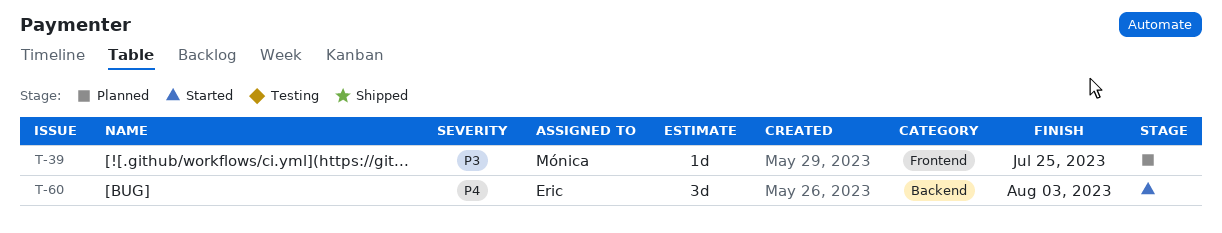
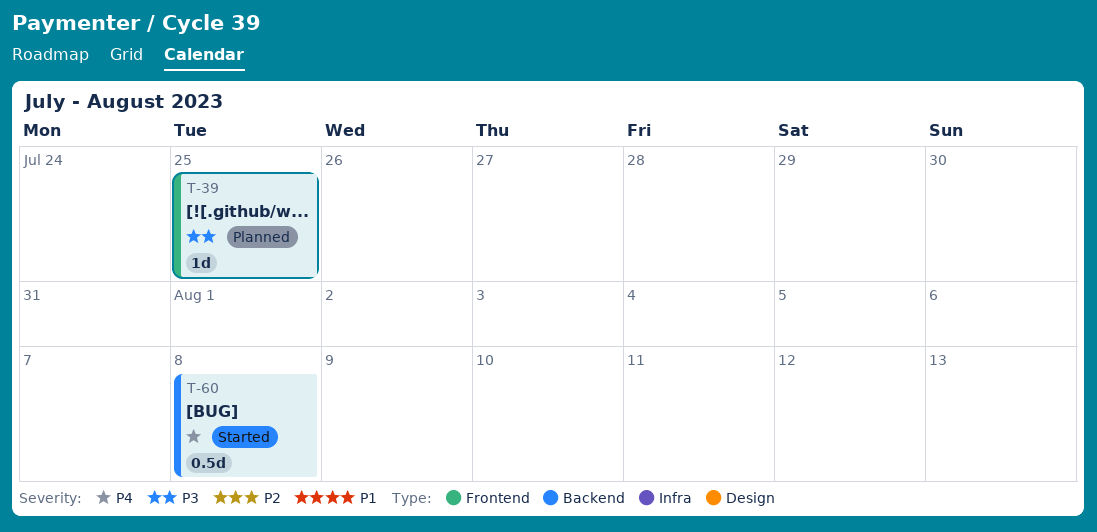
T-60, estimate: 3d -> 0.5d
T-60, due: Aug 3 -> Aug 8

